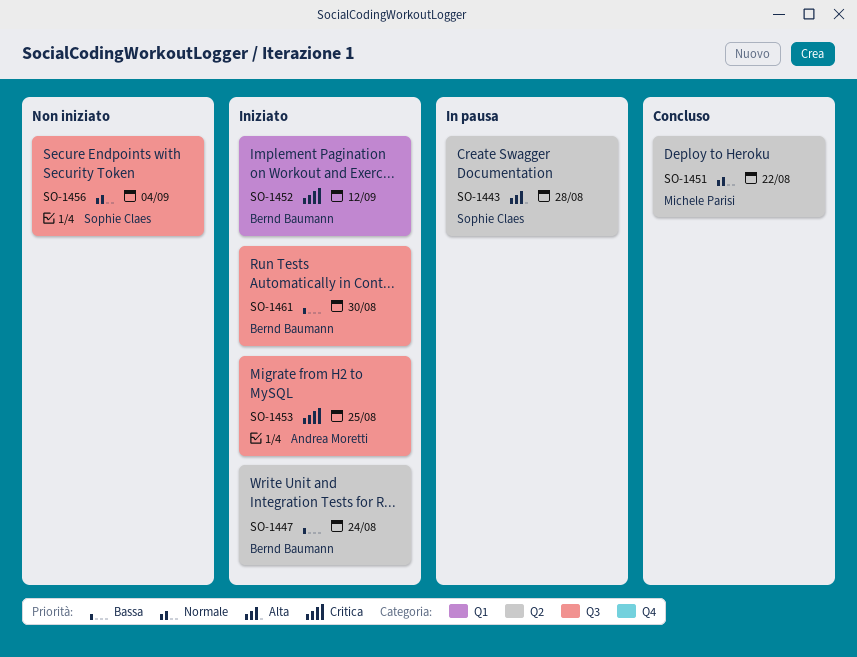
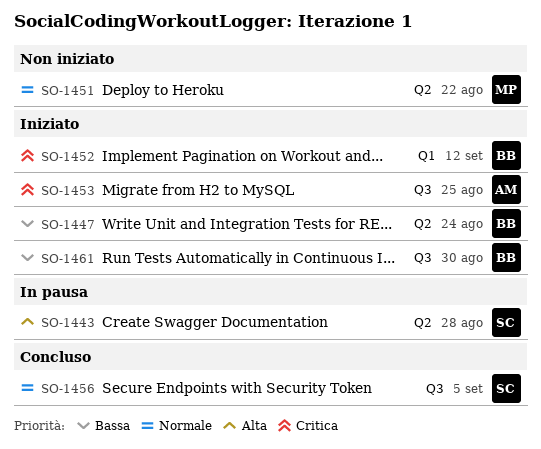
SO-1451, status: Concluso -> Non iniziato
SO-1456, status: Non iniziato -> Concluso
SO-1456, due: Sep 4 -> Sep 5

